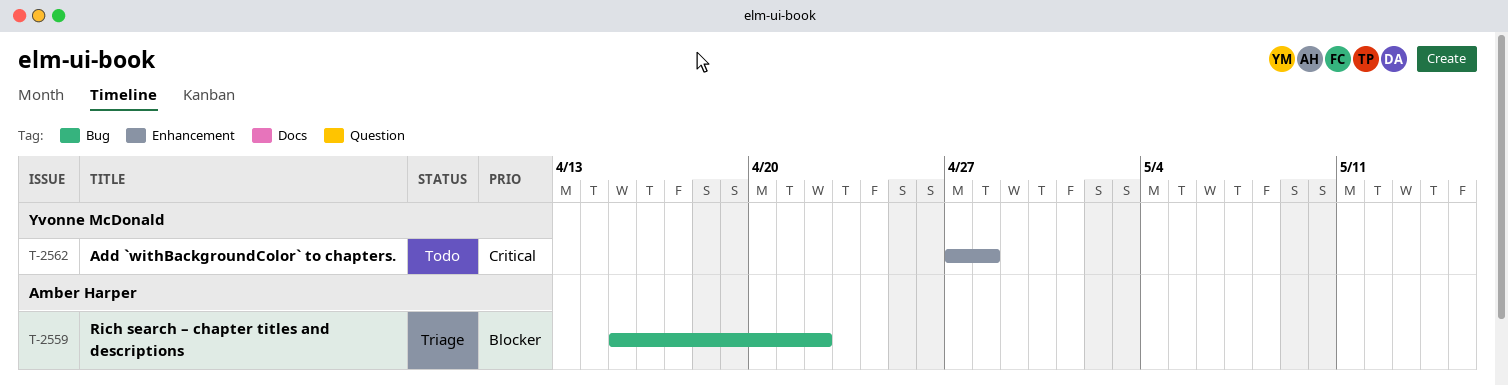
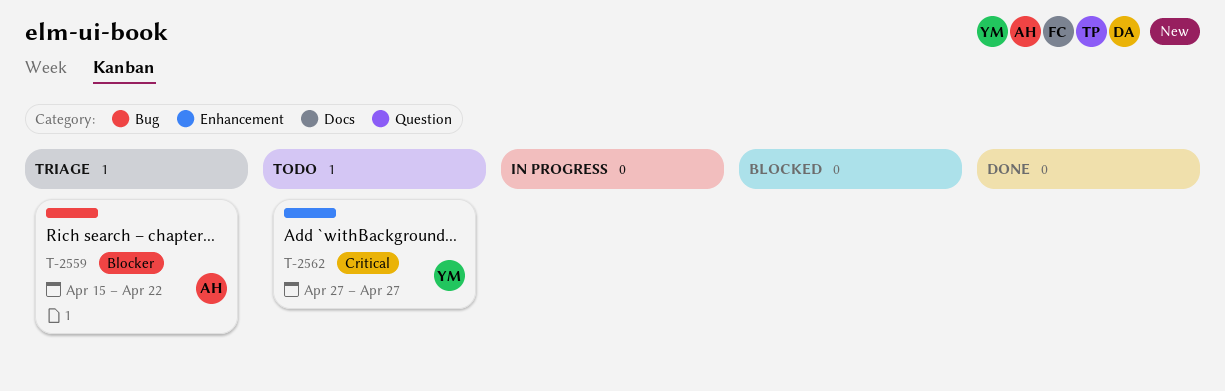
T-2562, due: Apr 28 -> Apr 27

